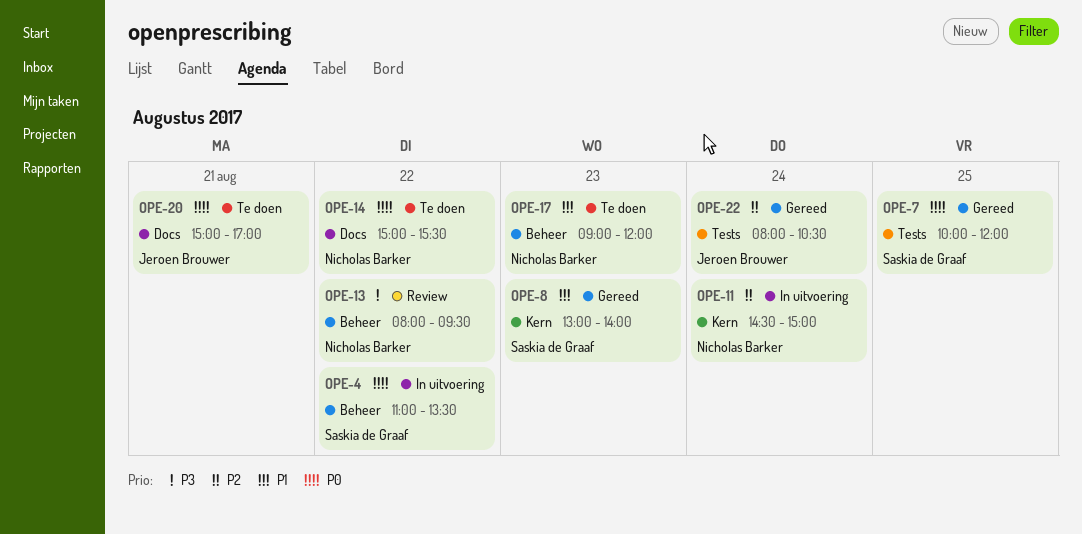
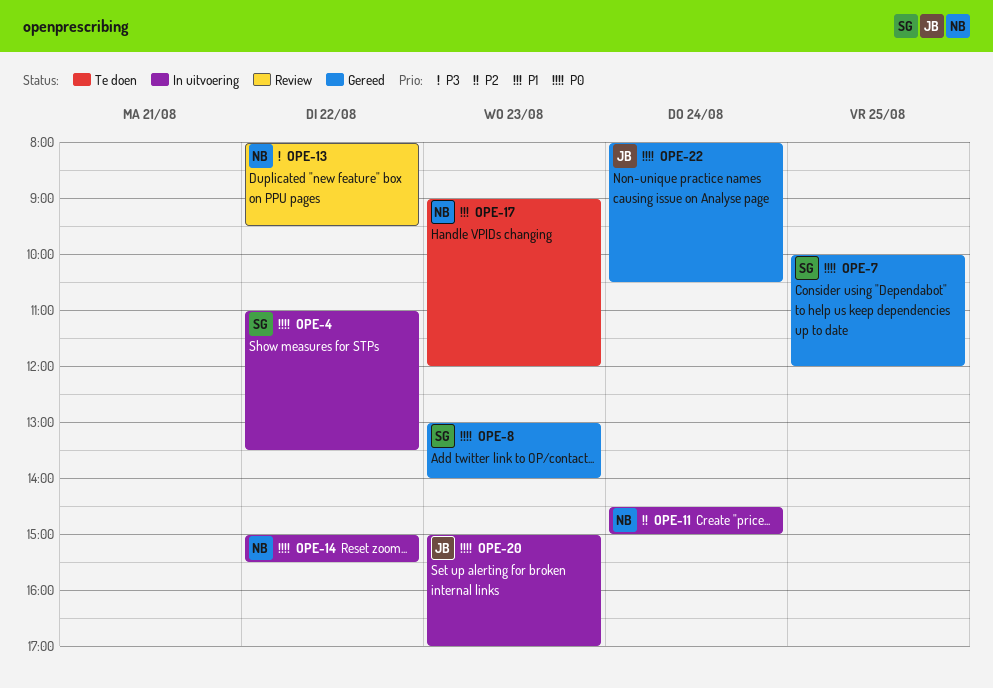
OPE-8, priority: P1 -> P0
OPE-14, status: Te doen -> In uitvoering
OPE-20, status: Te doen -> In uitvoering
OPE-20, day: Aug 21 -> Aug 23
OPE-22, priority: P2 -> P0

